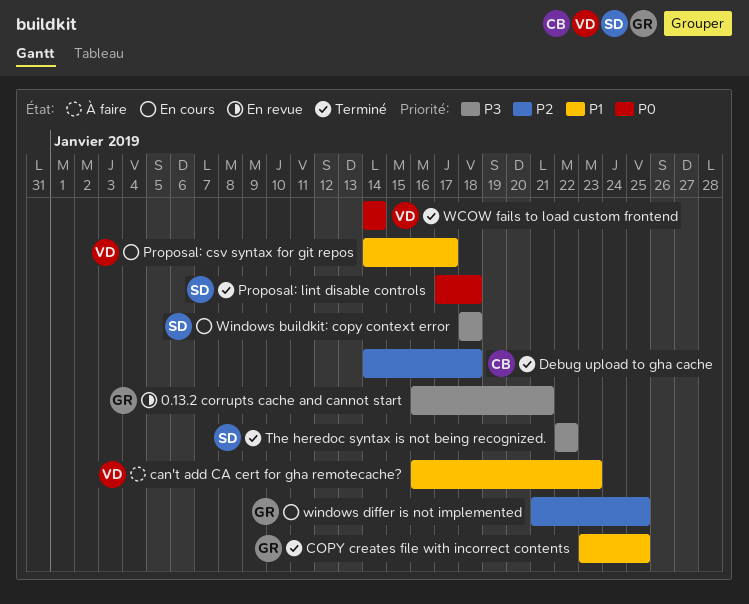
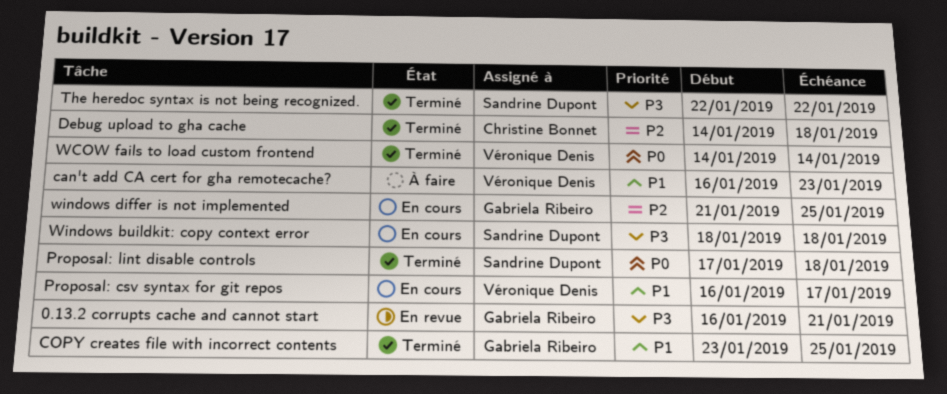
Proposal: csv syntax for git repos, start: Jan 14 -> Jan 16

